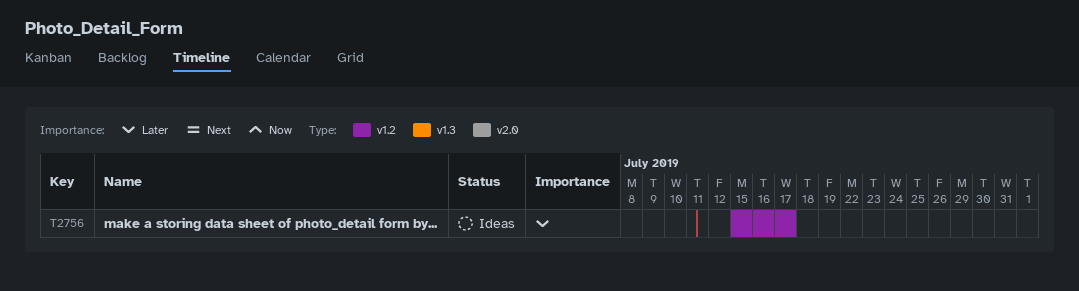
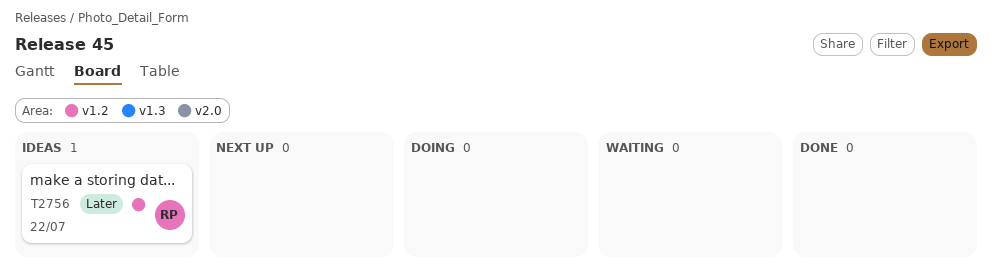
T2756, due: Jul 17 -> Jul 22

